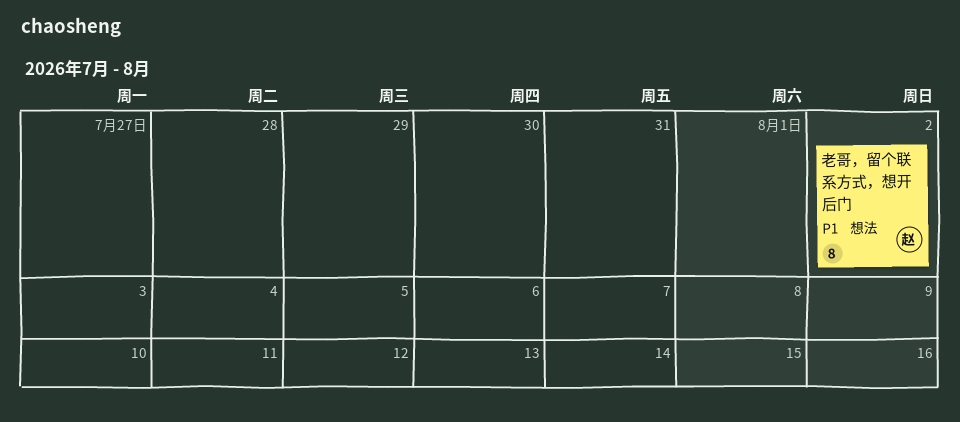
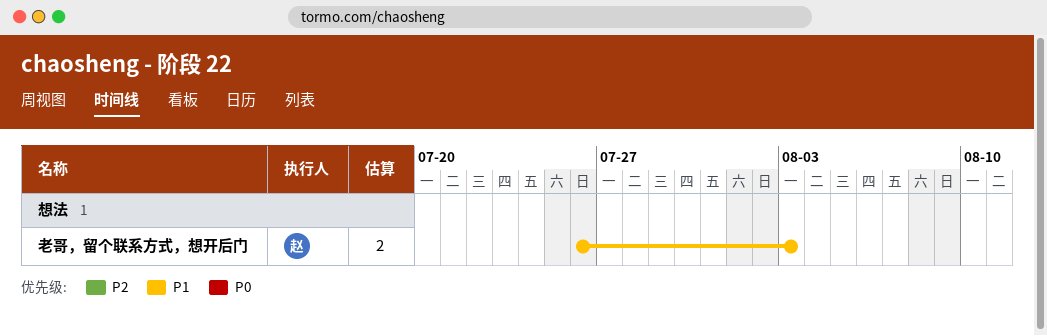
老哥，留个联系方式，想开后门, estimate: 8 -> 2
老哥，留个联系方式，想开后门, due: Aug 2 -> Aug 3

